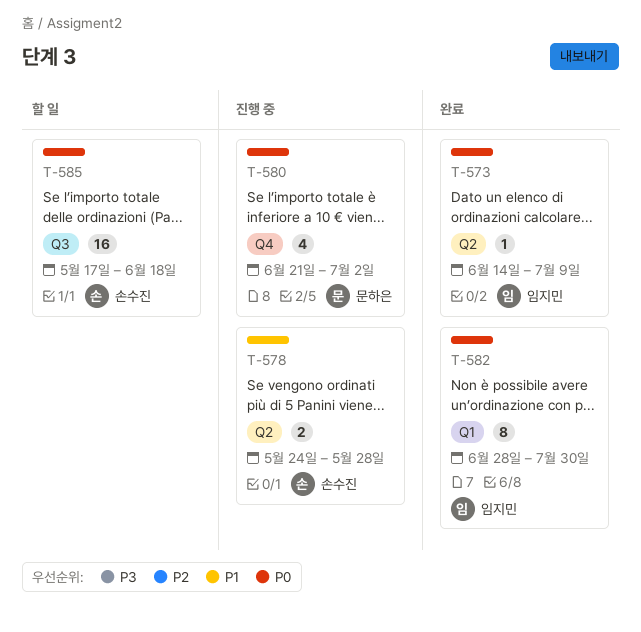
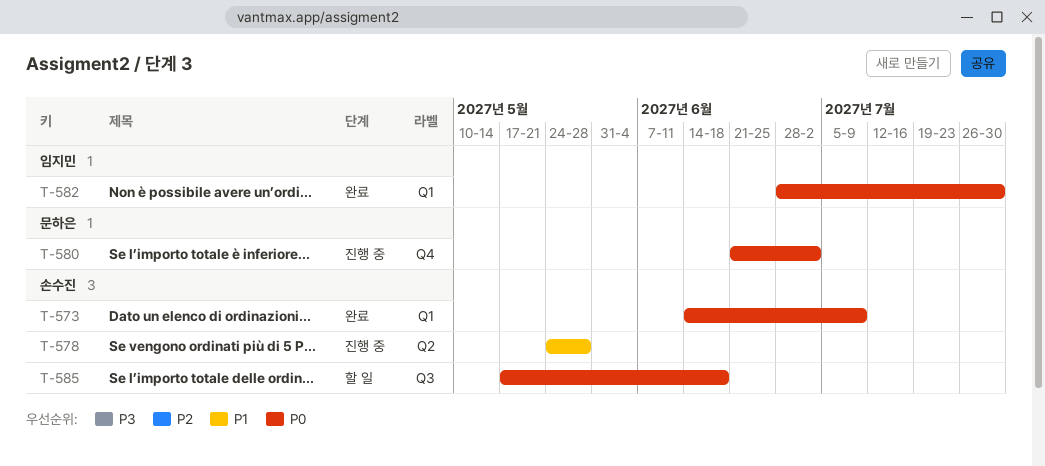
T-573, owner: 임지민 -> 손수진
T-573, label: Q2 -> Q1

